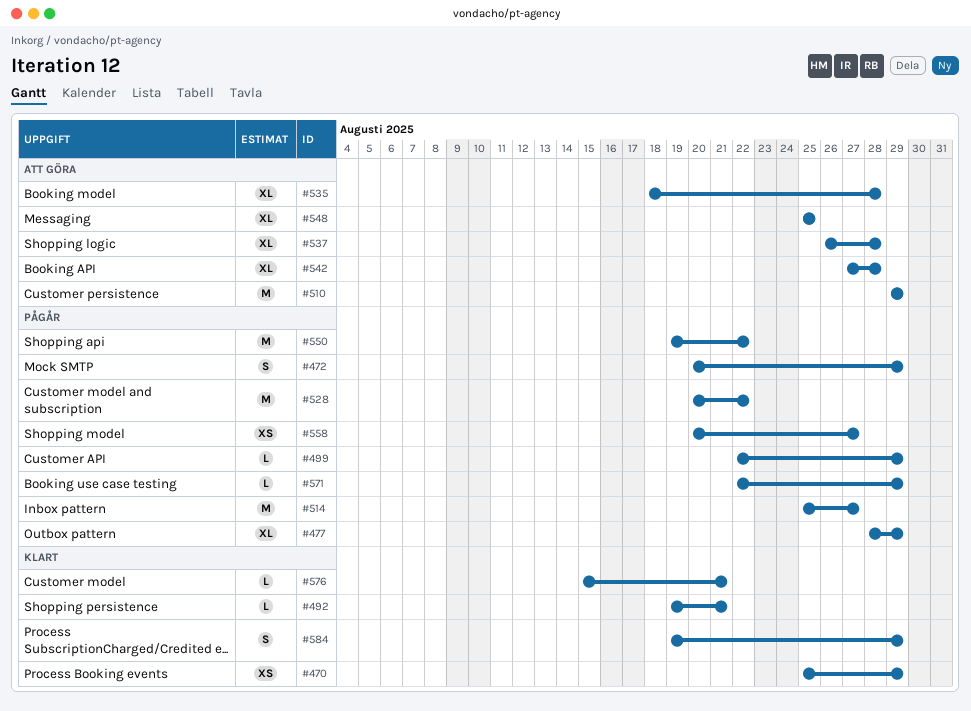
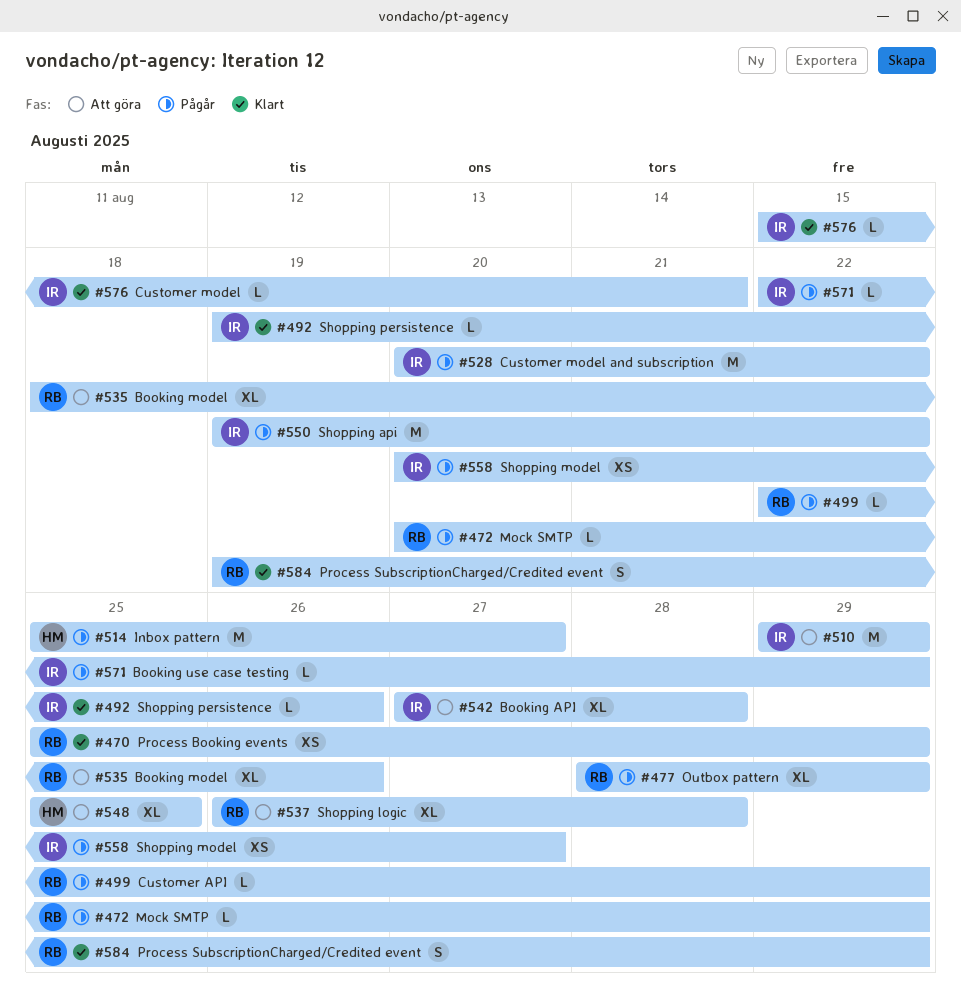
#472, estimate: S -> L
#492, due: Aug 21 -> Aug 26
#535, due: Aug 28 -> Aug 26

